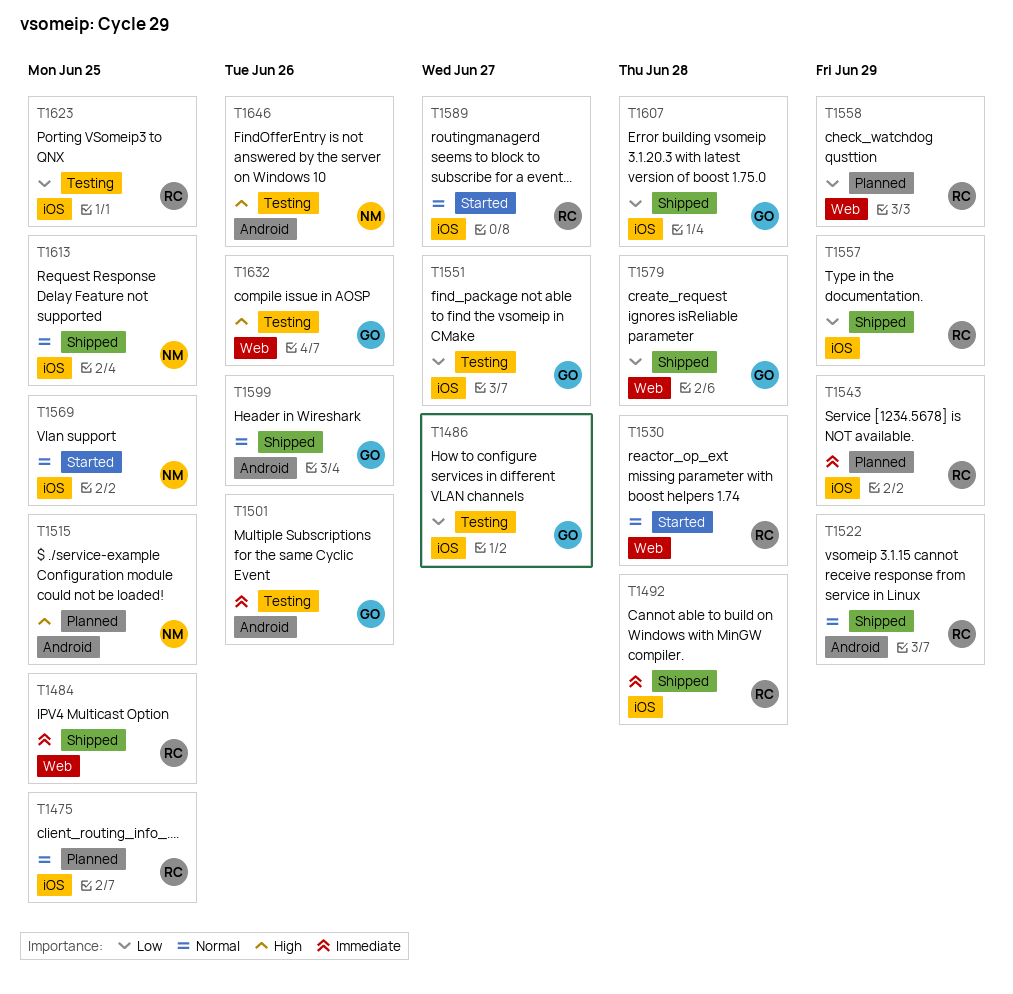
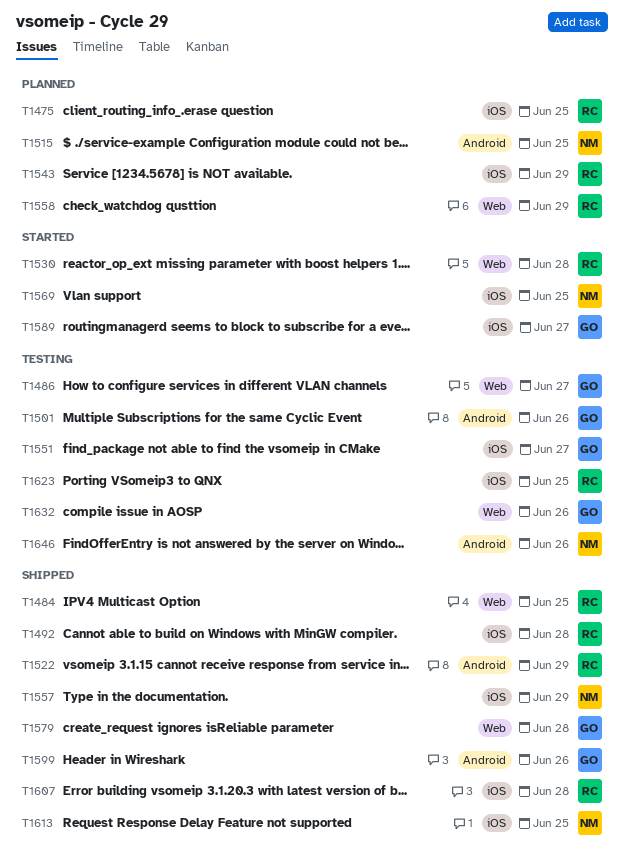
T1486, label: iOS -> Web
T1557, owner: RC -> NM
T1589, owner: RC -> GO
T1607, owner: GO -> RC

